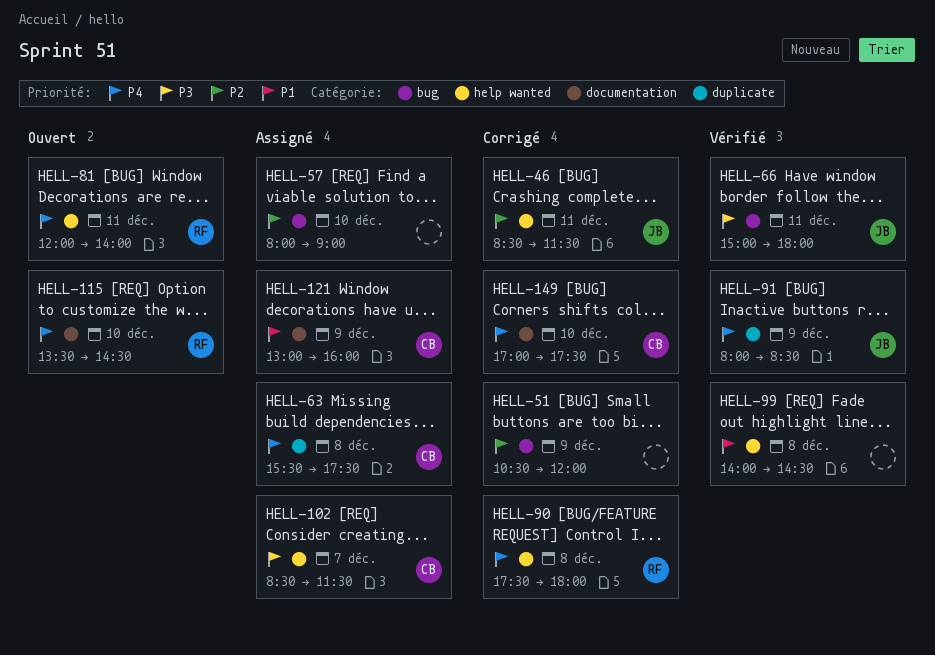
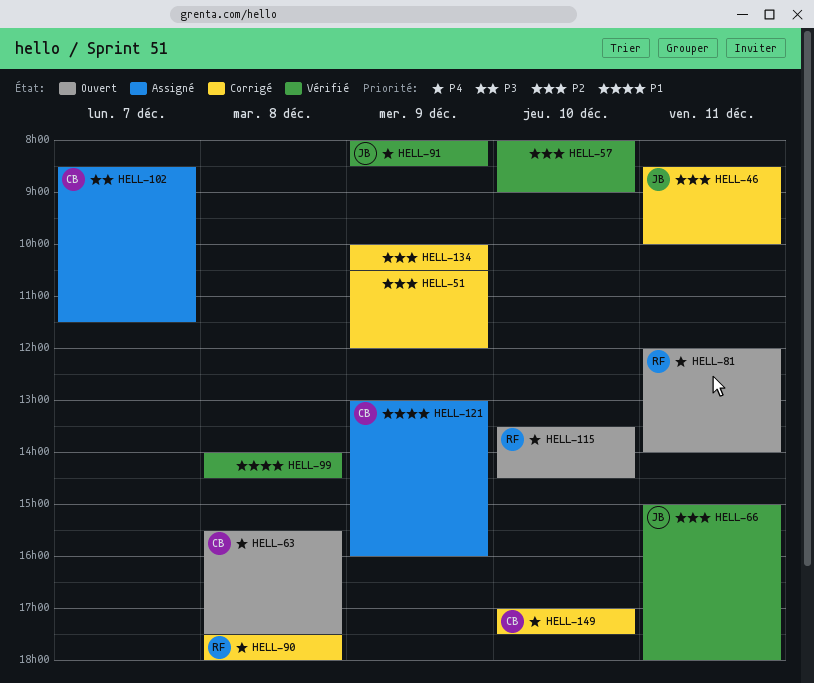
HELL-46, ends: 11:30 -> 10:00
HELL-57, status: Assigné -> Vérifié
HELL-63, status: Assigné -> Ouvert
HELL-66, priority: P3 -> P2
HELL-134: none -> present

